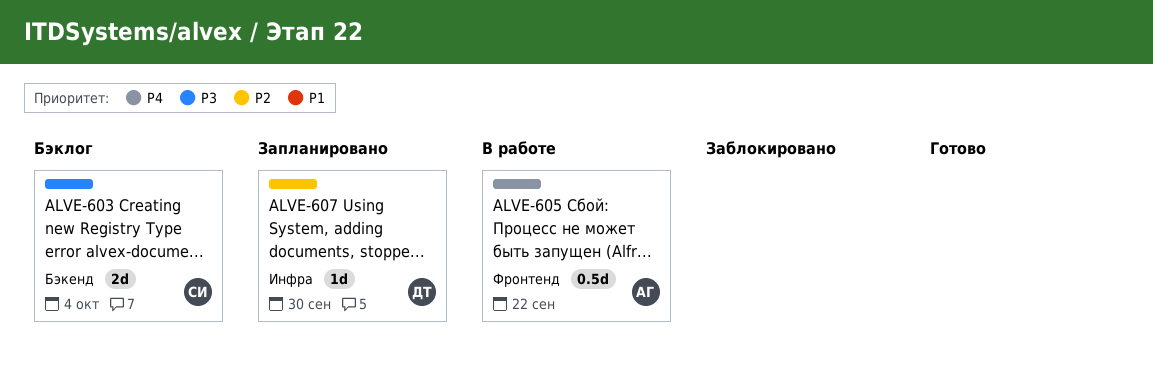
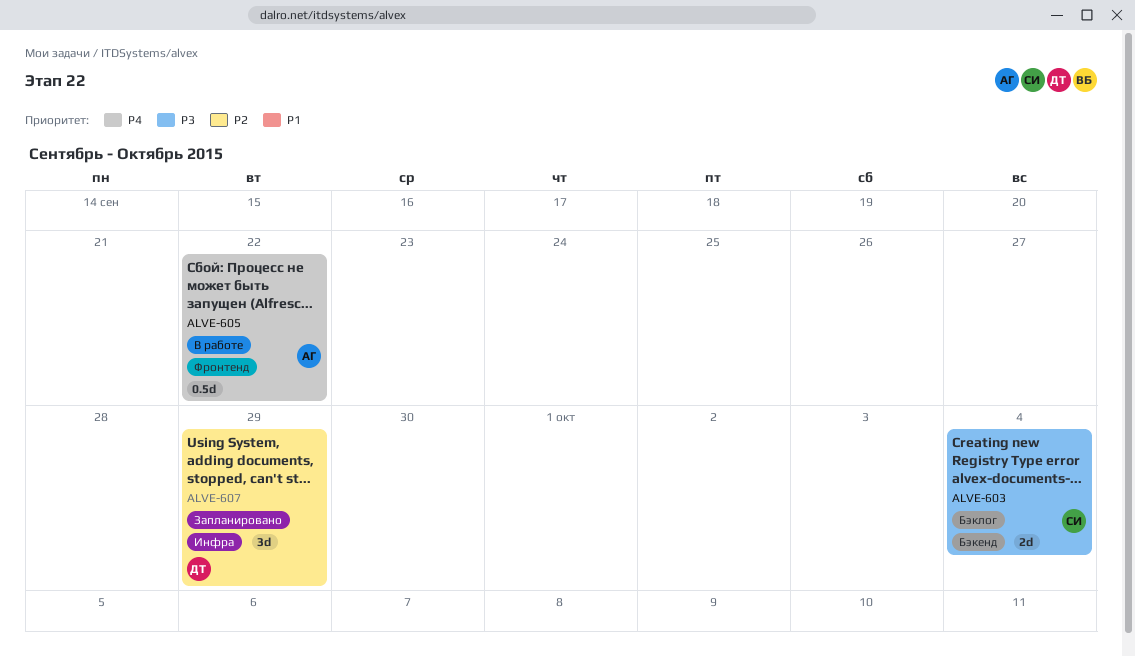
ALVE-607, estimate: 1d -> 3d
ALVE-607, due: Sep 30 -> Sep 29

